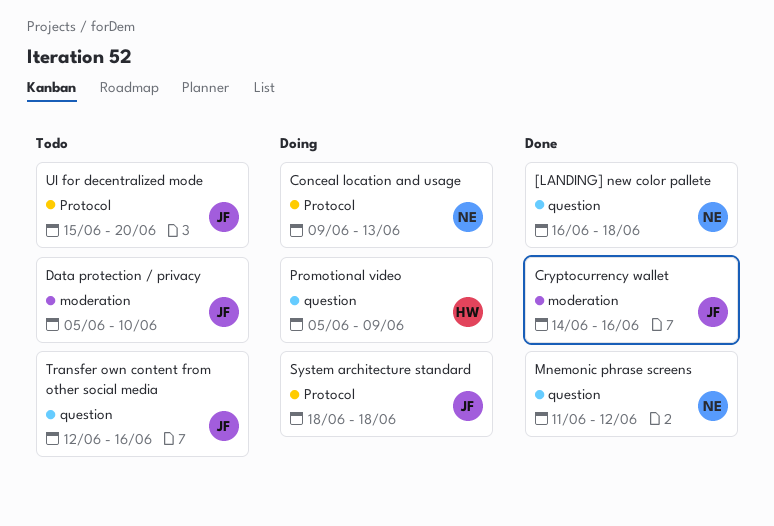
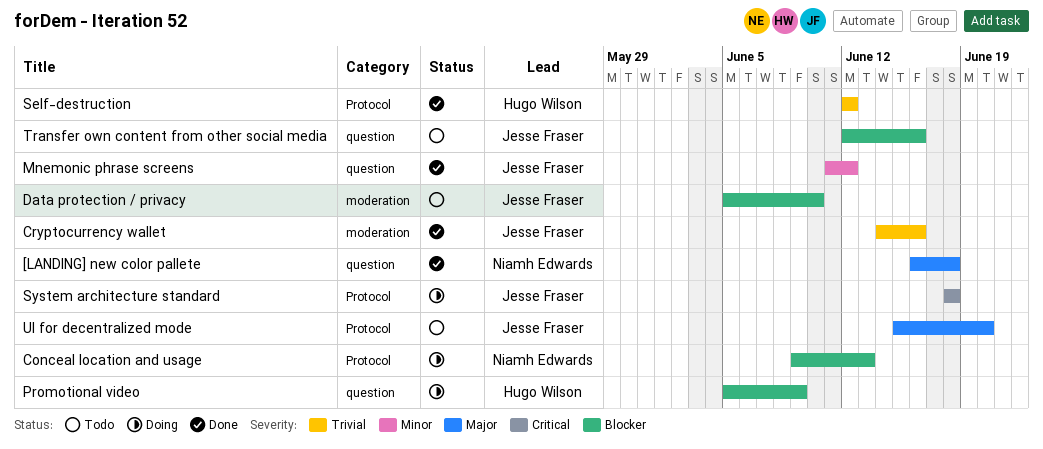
Mnemonic phrase screens, owner: Niamh Edwards -> Jesse Fraser
Self-destruction: none -> present

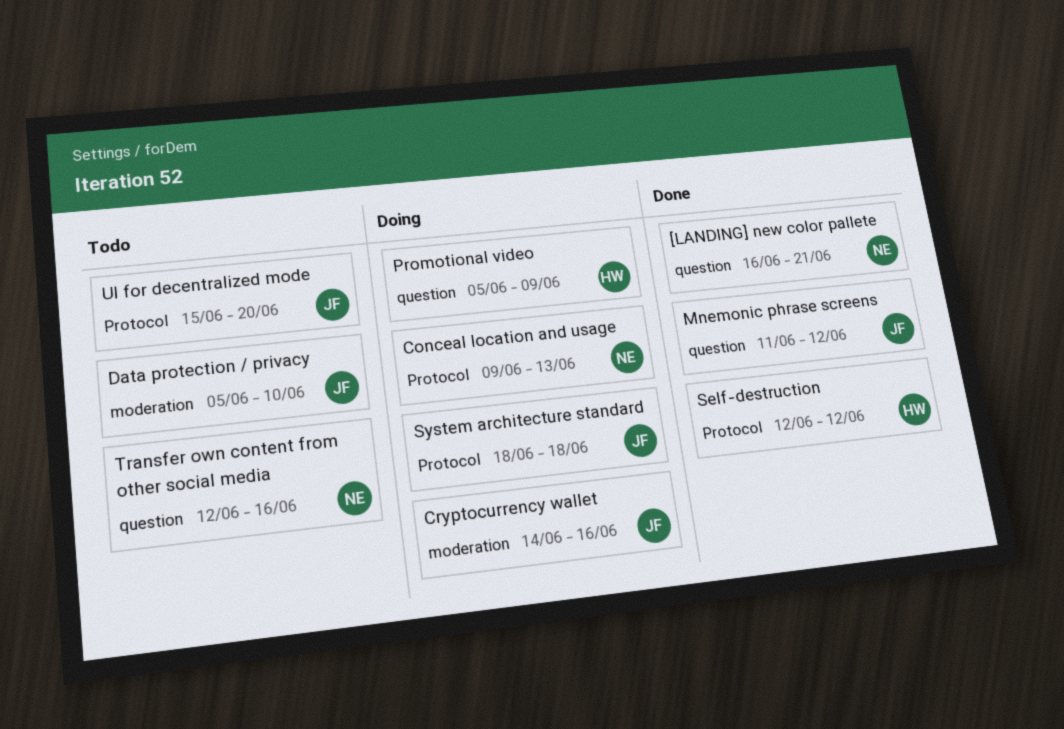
[LANDING] new color pallete, due: Jun 18 -> Jun 21
Cryptocurrency wallet, status: Done -> Doing
Transfer own content from other social media, owner: Jesse Fraser -> Niamh Edwards

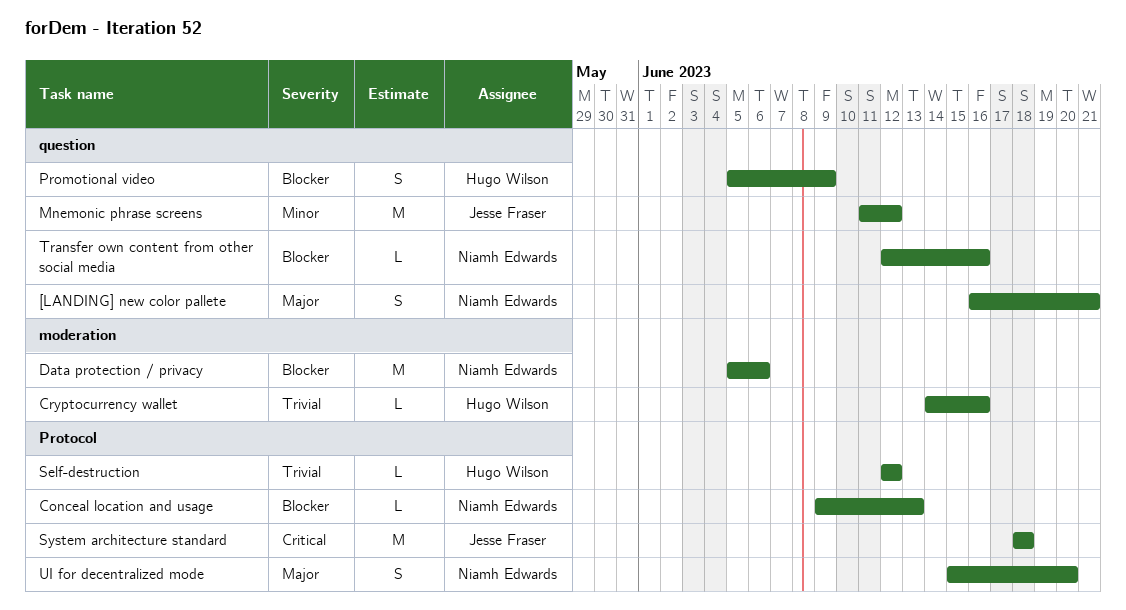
Cryptocurrency wallet, owner: Jesse Fraser -> Hugo Wilson
Data protection / privacy, owner: Jesse Fraser -> Niamh Edwards
Data protection / privacy, due: Jun 10 -> Jun 6
UI for decentralized mode, owner: Jesse Fraser -> Niamh Edwards

